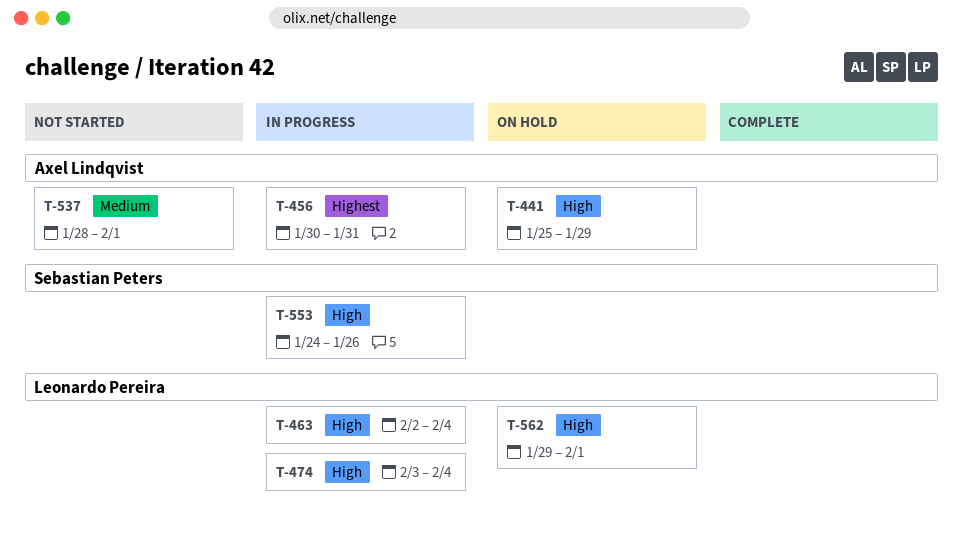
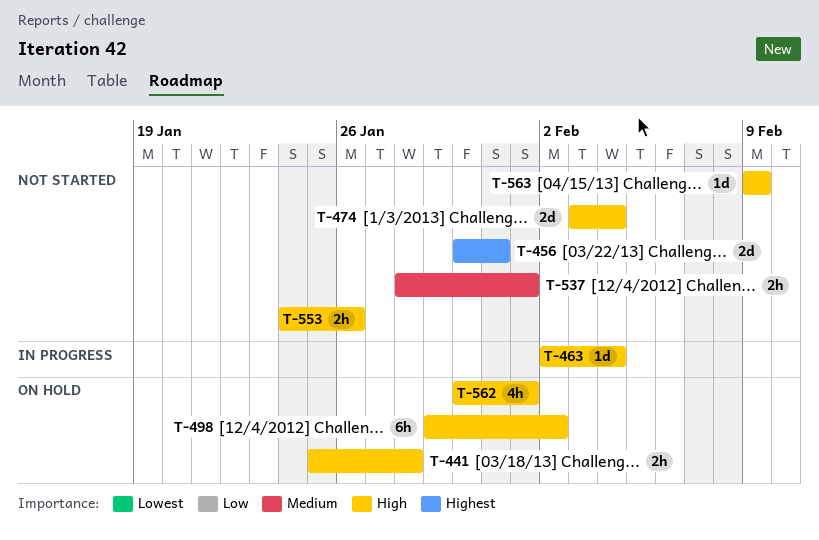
T-441, due: Jan 29 -> Jan 28
T-456, status: In progress -> Not started
T-474, status: In progress -> Not started
T-498: none -> present
T-553, status: In progress -> Not started
T-562, start: Jan 29 -> Jan 30
T-563: none -> present

